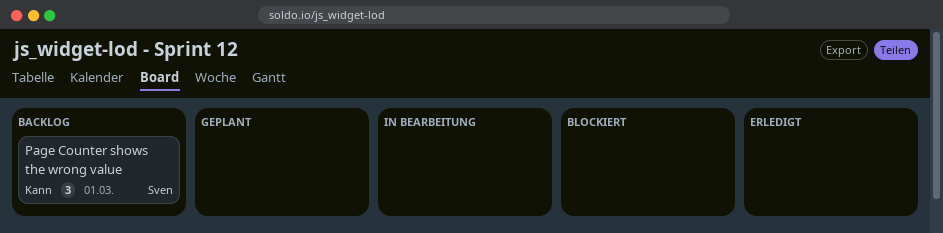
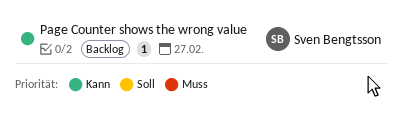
Page Counter shows the wrong value, estimate: 3 -> 1
Page Counter shows the wrong value, due: Mar 1 -> Feb 27

